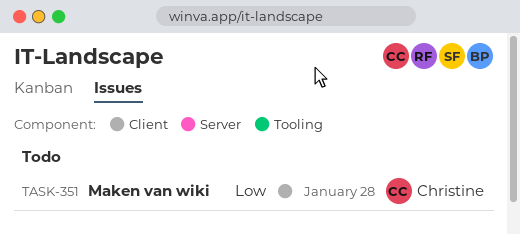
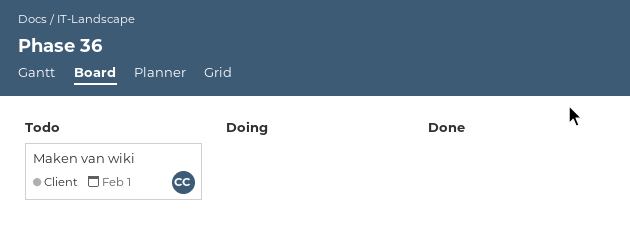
Maken van wiki, due: Jan 28 -> Feb 1

